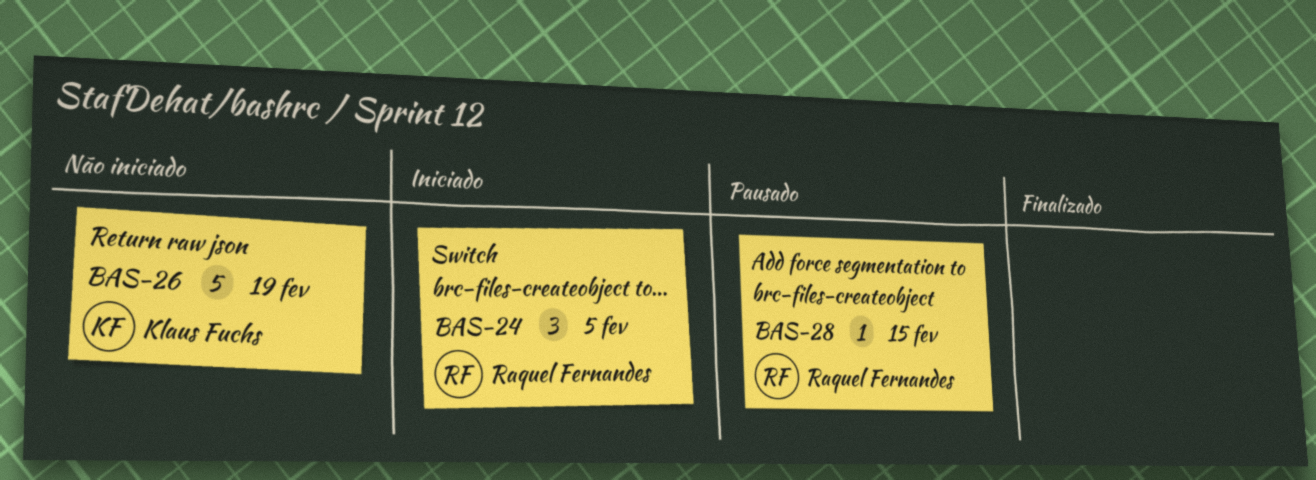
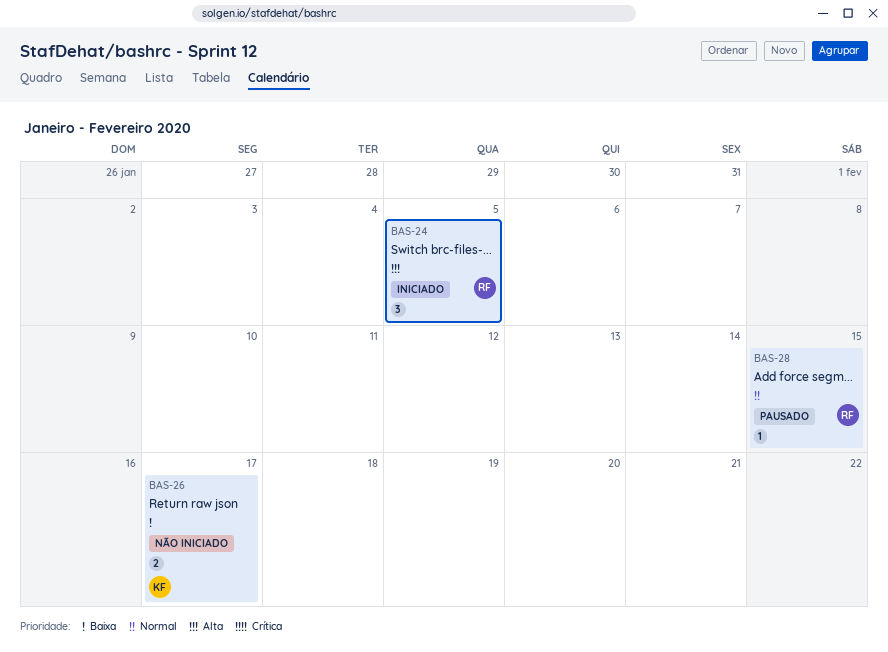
BAS-26, estimate: 5 -> 2
BAS-26, due: Feb 19 -> Feb 17

